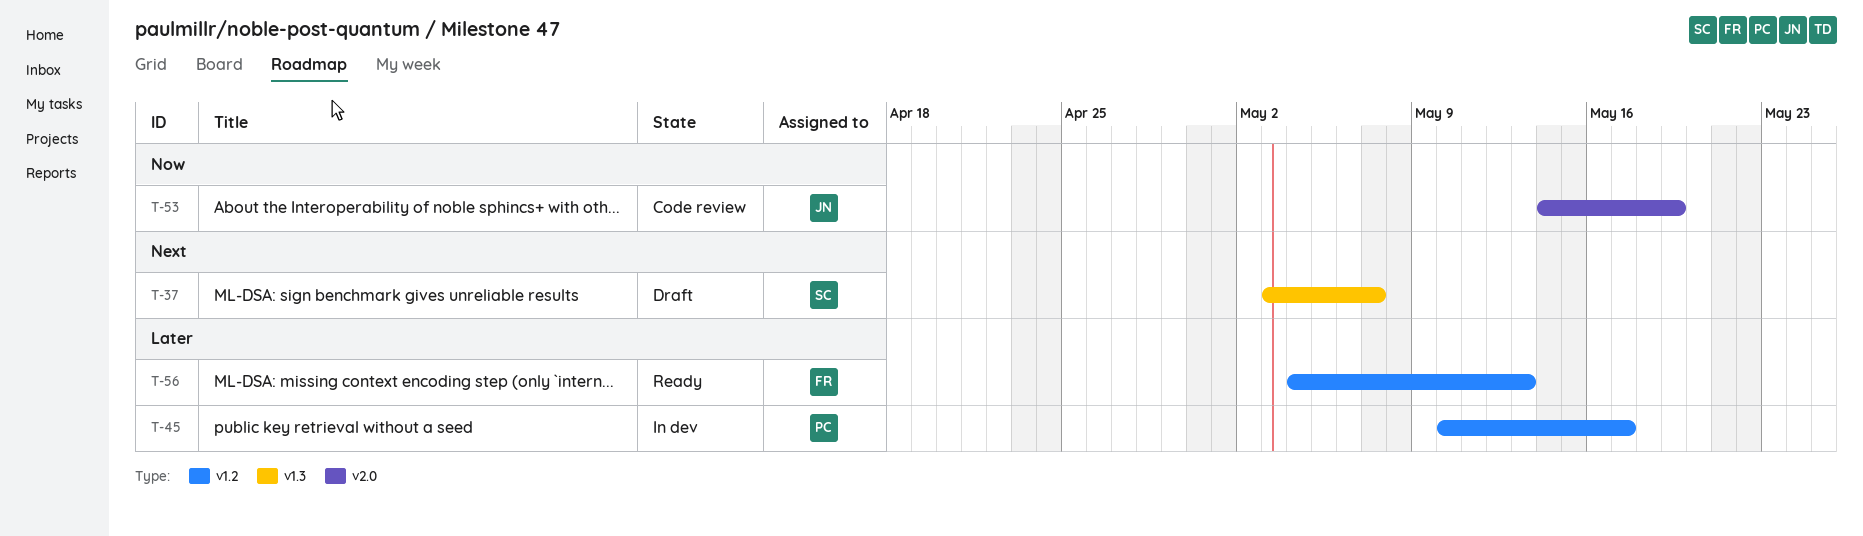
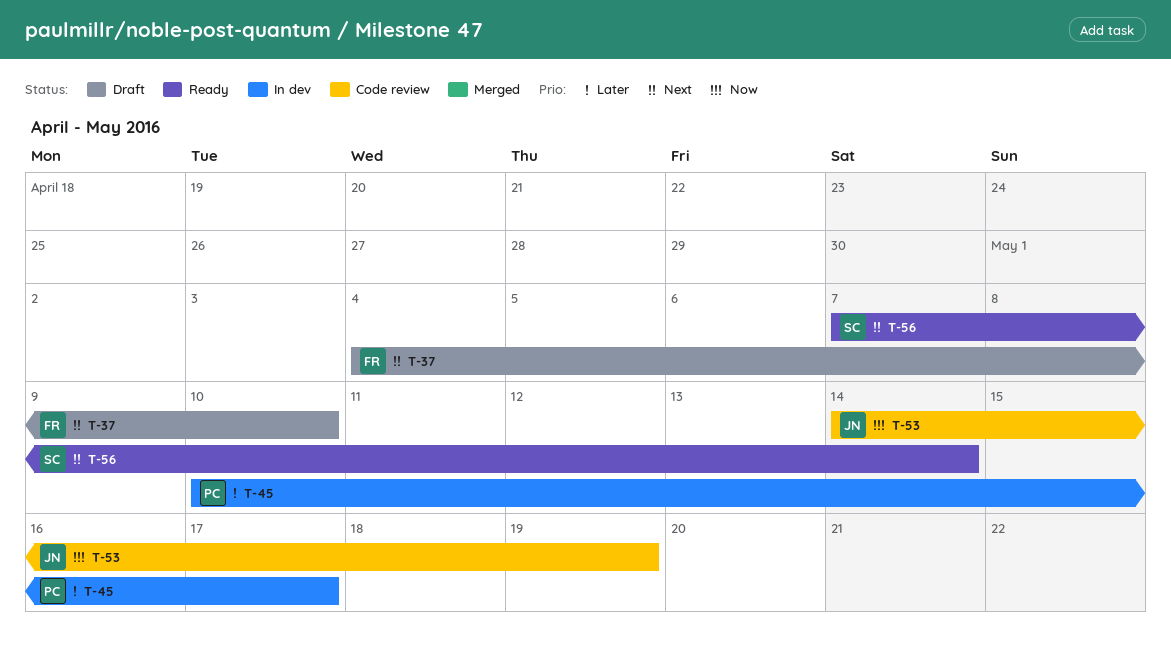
T-37, owner: SC -> FR
T-37, start: May 3 -> May 4
T-37, due: May 7 -> May 10
T-56, owner: FR -> SC
T-56, priority: Later -> Next
T-56, start: May 4 -> May 7
T-56, due: May 13 -> May 14

